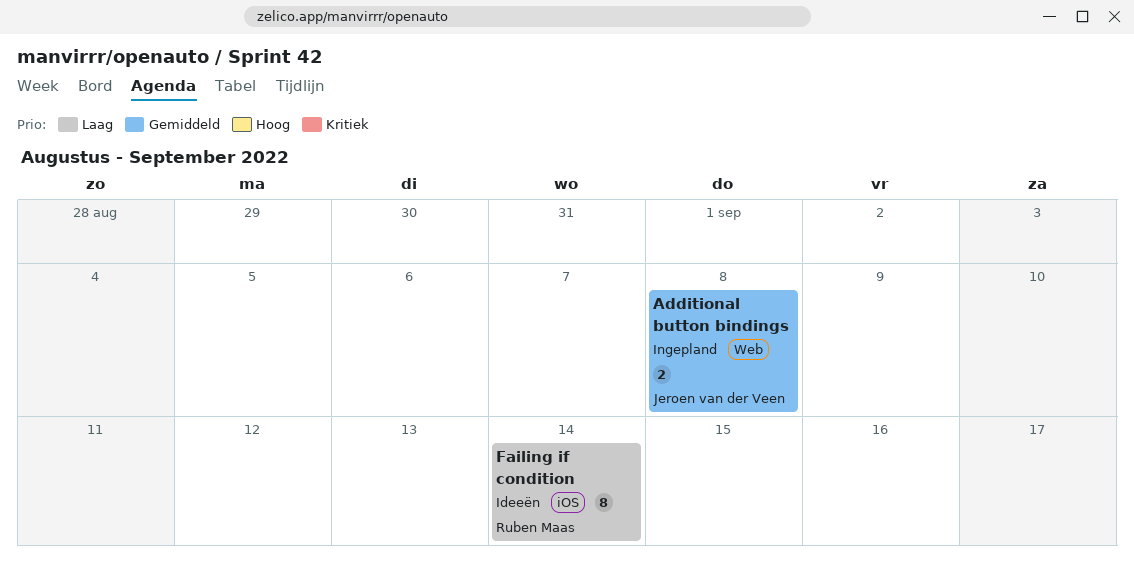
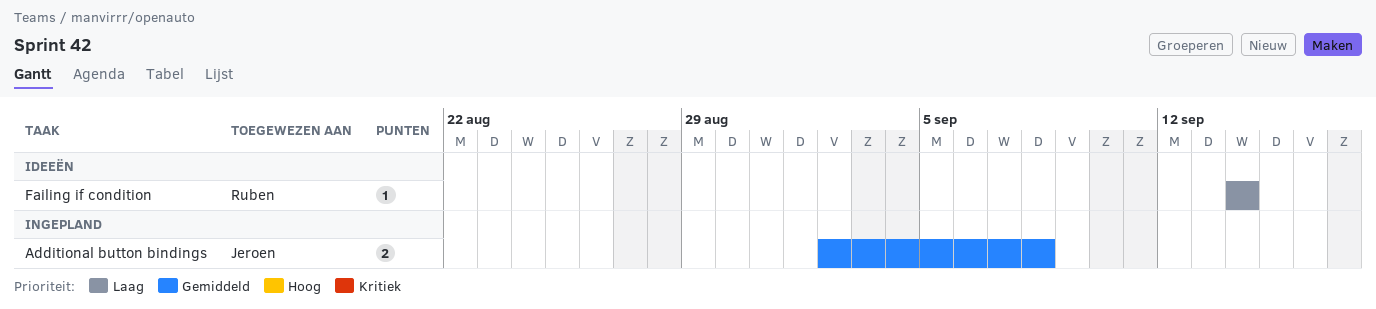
Failing if condition, estimate: 8 -> 1

